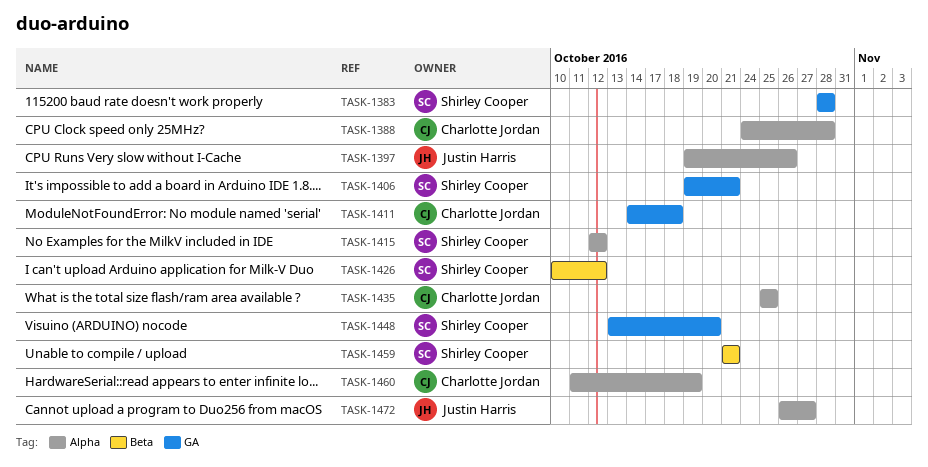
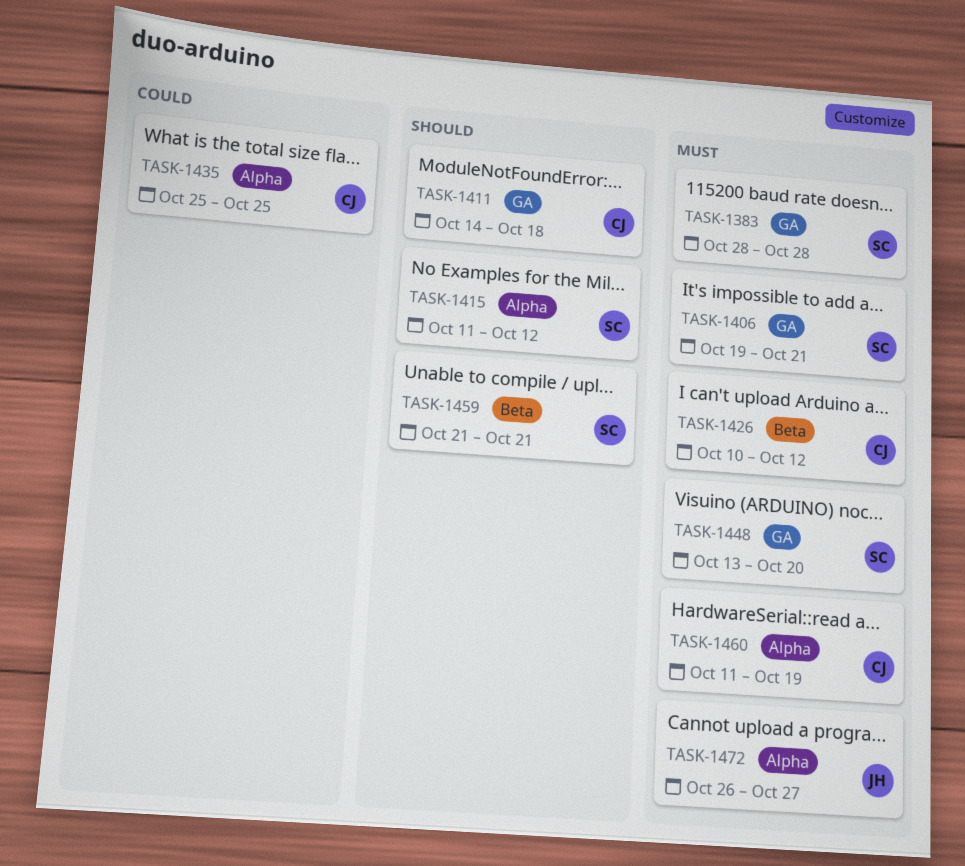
TASK-1388: present -> none
TASK-1397: present -> none
TASK-1415, start: Oct 12 -> Oct 11
TASK-1426, owner: Shirley Cooper -> Charlotte Jordan

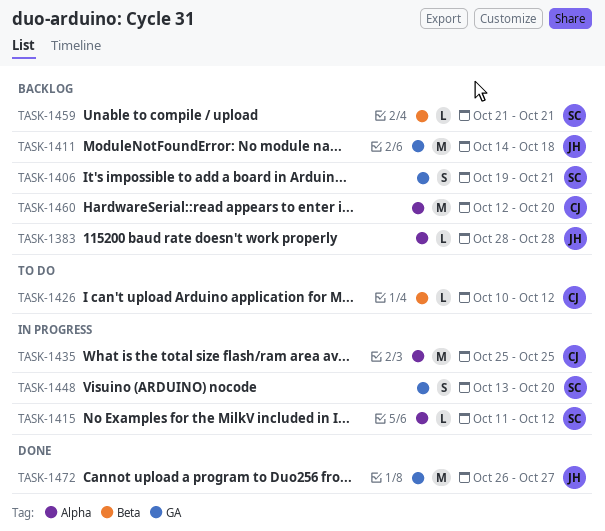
TASK-1383, owner: SC -> JH
TASK-1383, label: GA -> Alpha
TASK-1411, owner: CJ -> JH
TASK-1460, start: Oct 11 -> Oct 12
TASK-1460, due: Oct 19 -> Oct 20
TASK-1472, label: Alpha -> GA

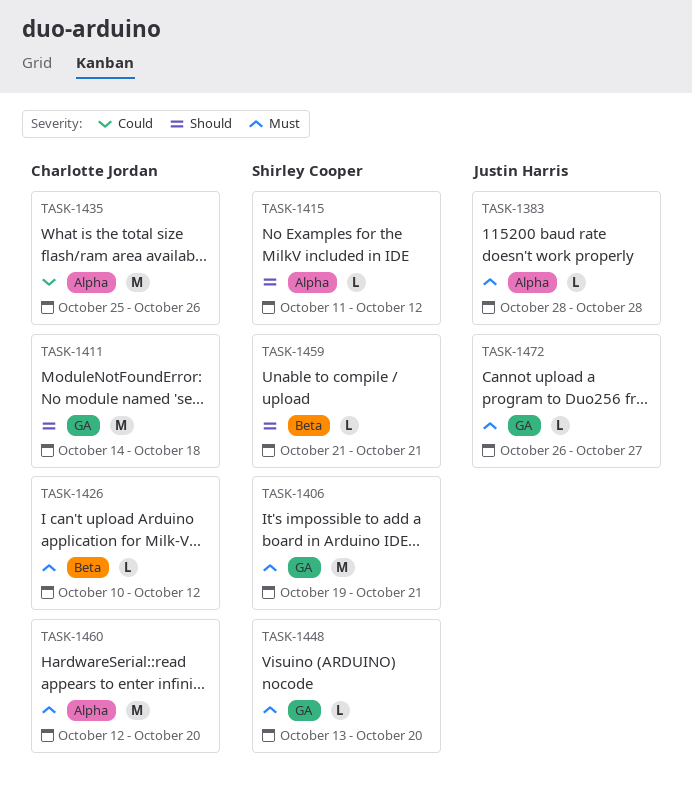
TASK-1406, estimate: S -> M
TASK-1411, owner: Justin Harris -> Charlotte Jordan
TASK-1435, due: Oct 25 -> Oct 26
TASK-1448, estimate: S -> L
TASK-1472, estimate: M -> L

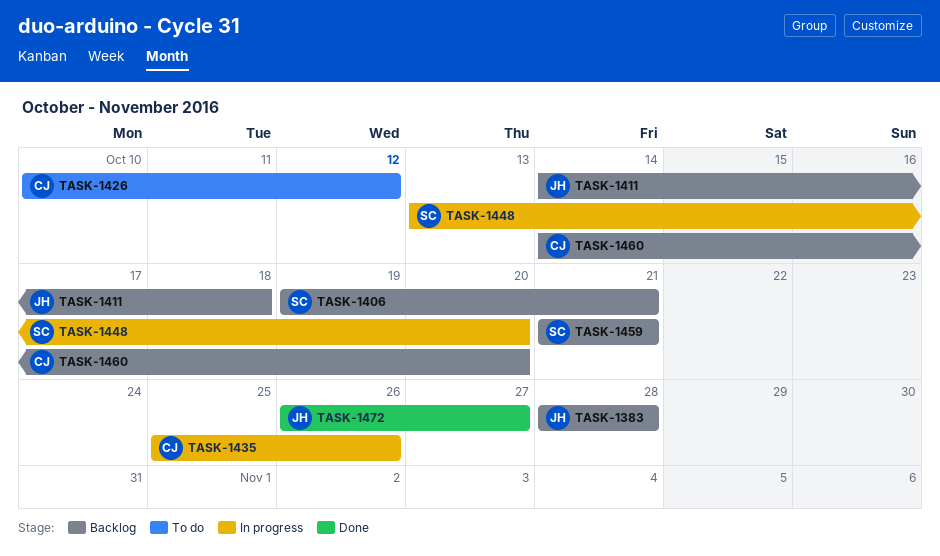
TASK-1411, owner: Charlotte Jordan -> Justin Harris
TASK-1415: present -> none
TASK-1460, start: Oct 12 -> Oct 14

